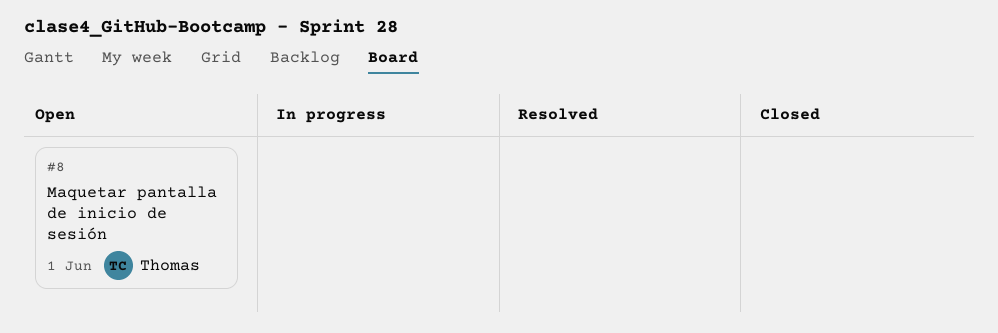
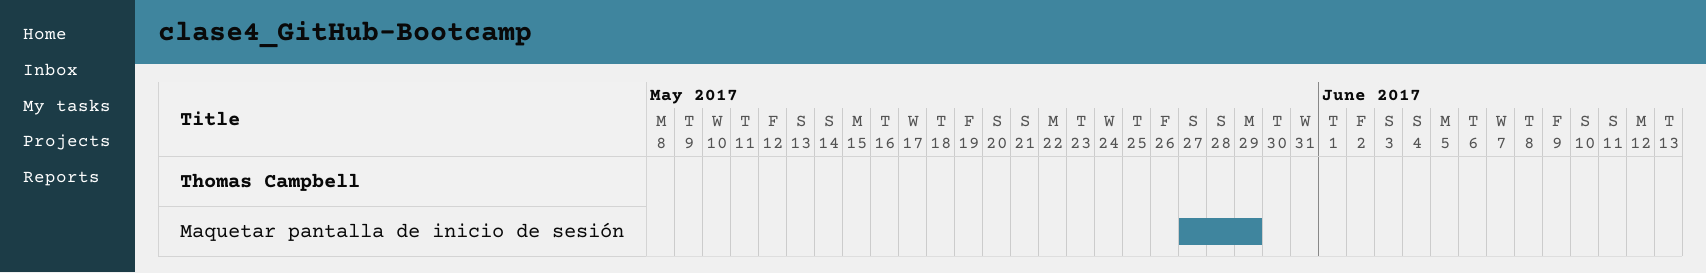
Maquetar pantalla de inicio de sesión, due: Jun 1 -> May 29

